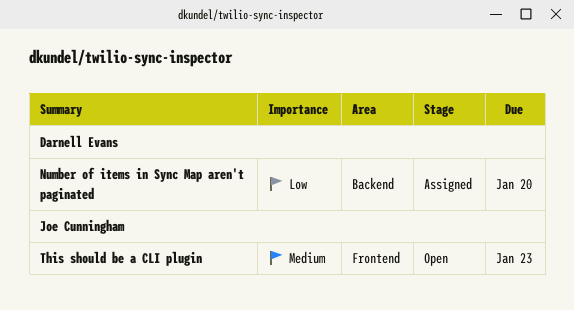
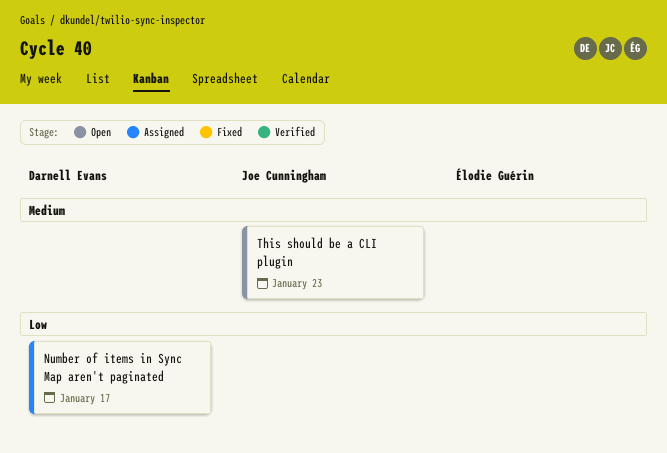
Number of items in Sync Map aren't paginated, due: Jan 20 -> Jan 17

